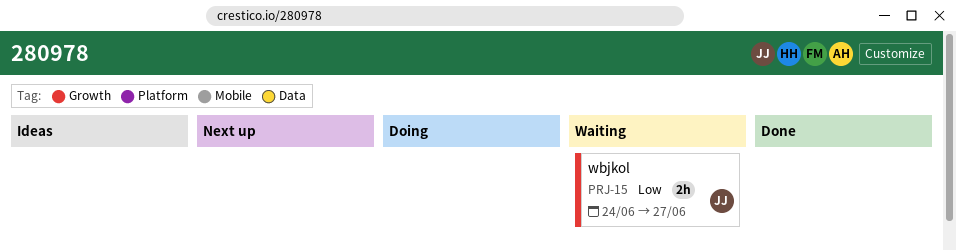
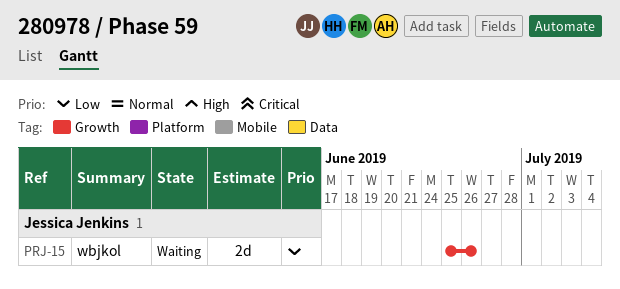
PRJ-15, estimate: 2h -> 2d
PRJ-15, start: Jun 24 -> Jun 25
PRJ-15, due: Jun 27 -> Jun 26

